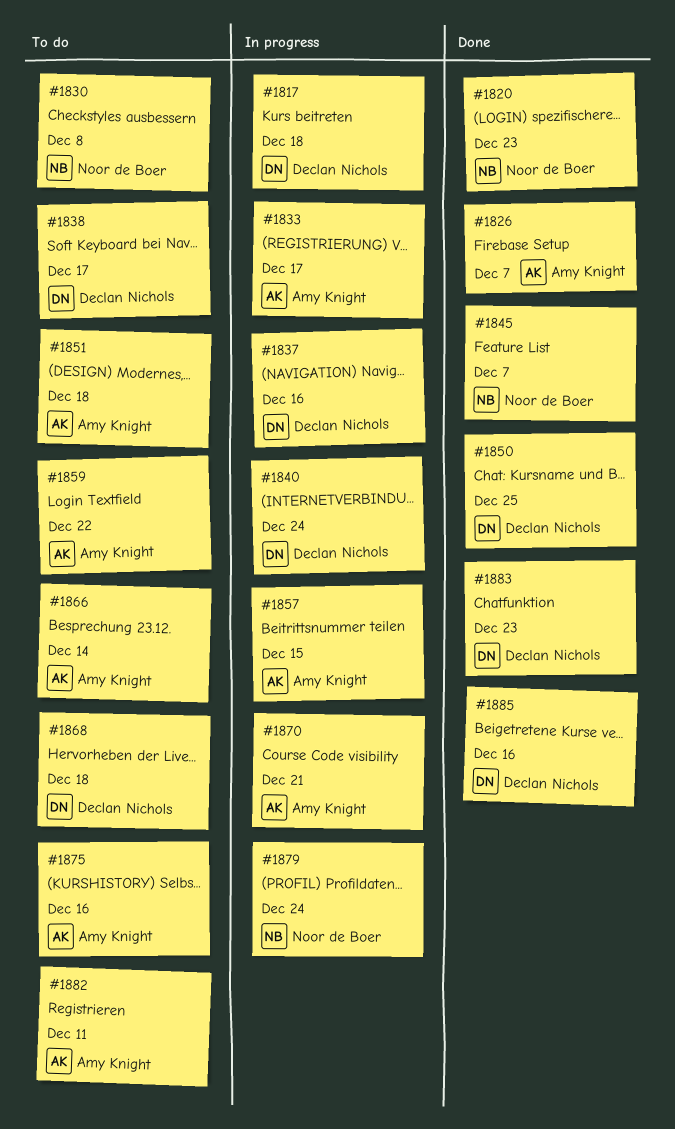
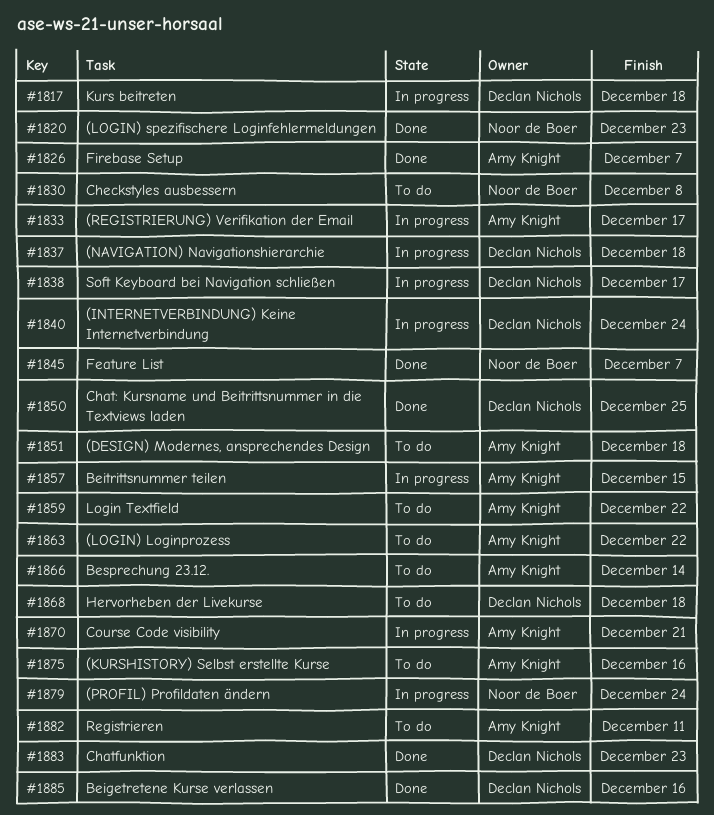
#1837, due: Dec 16 -> Dec 18
#1838, status: To do -> In progress
#1863: none -> present

